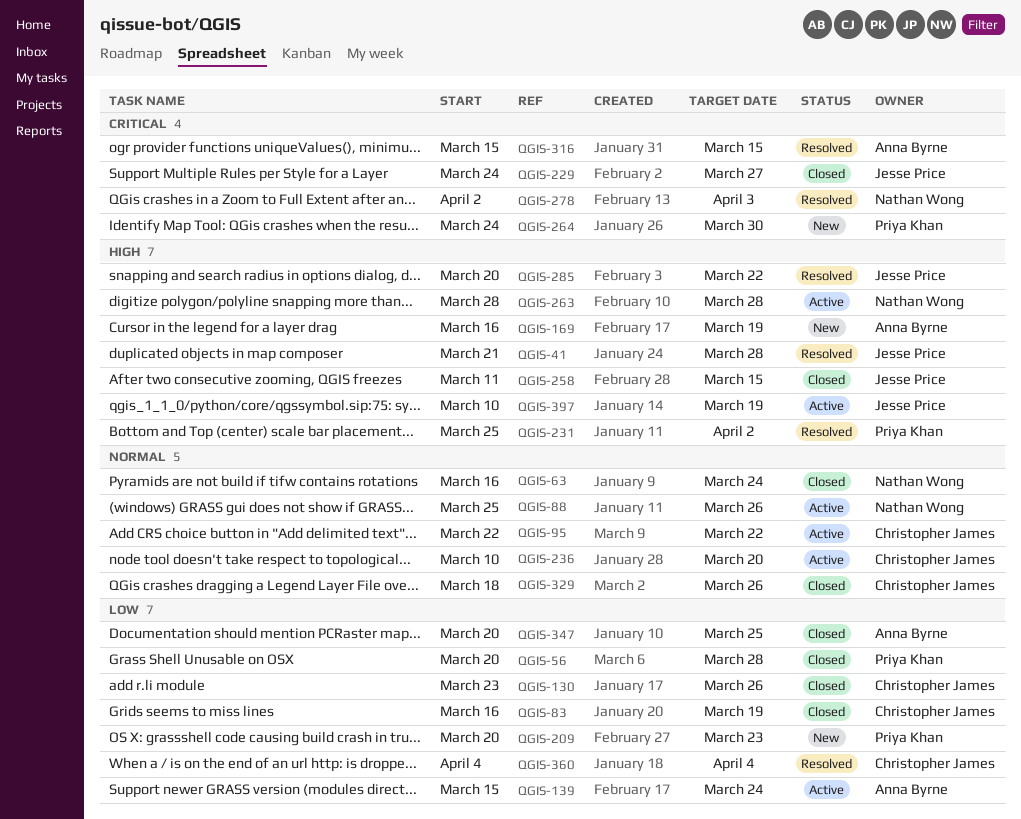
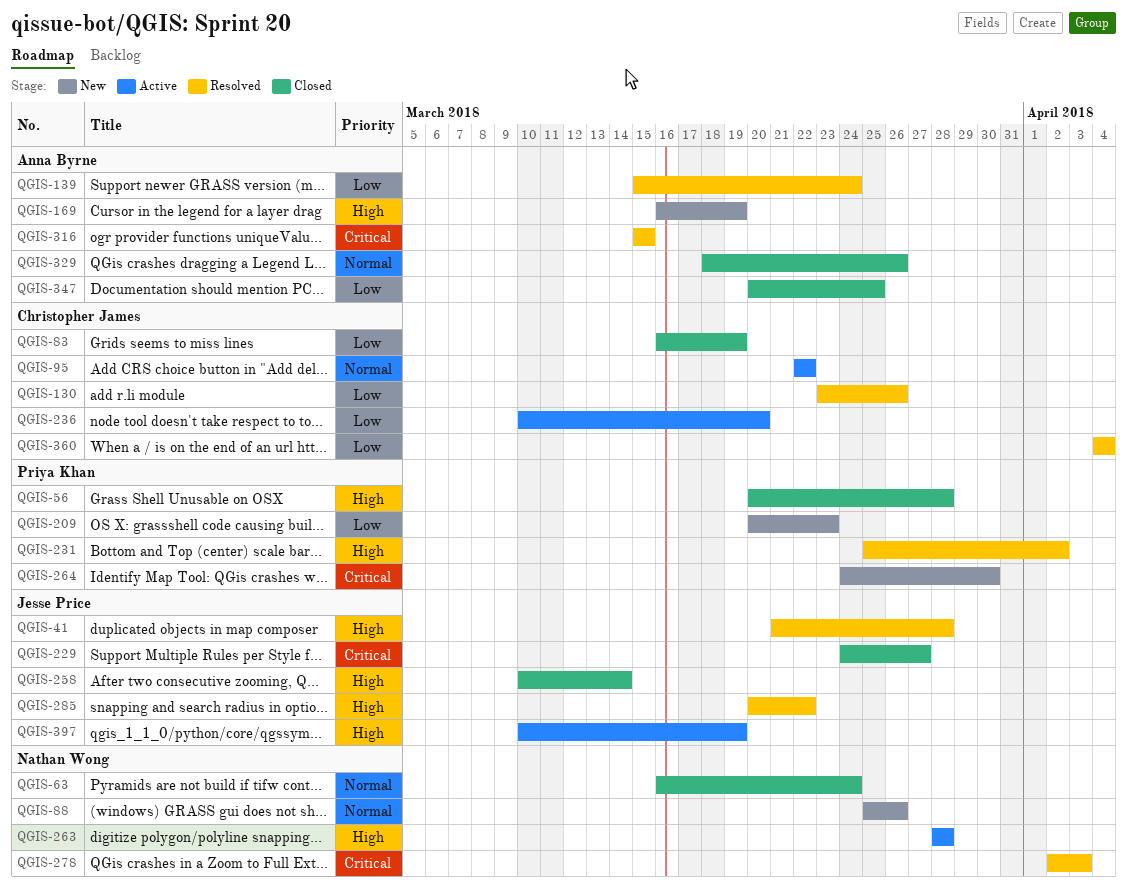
QGIS-56, priority: Low -> High
QGIS-88, status: Active -> New
QGIS-130, status: Closed -> Resolved
QGIS-139, status: Active -> Resolved
QGIS-236, priority: Normal -> Low
QGIS-258, start: Mar 11 -> Mar 10
QGIS-258, due: Mar 15 -> Mar 14
QGIS-329, owner: Christopher James -> Anna Byrne

